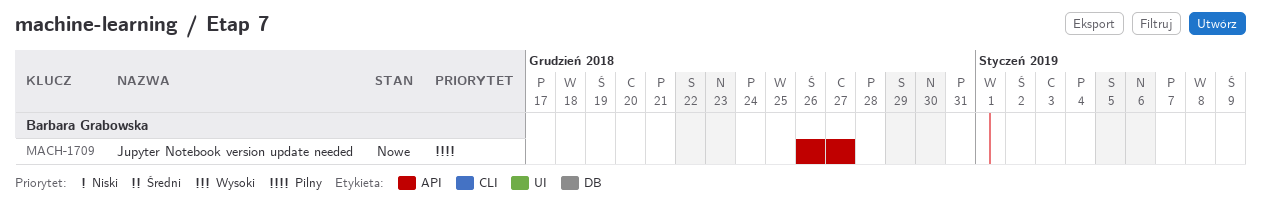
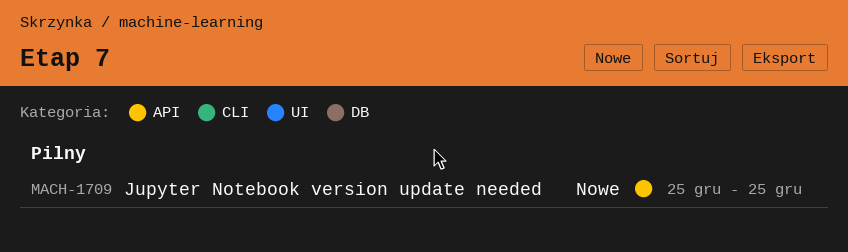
MACH-1709, start: Dec 26 -> Dec 25
MACH-1709, due: Dec 27 -> Dec 25

